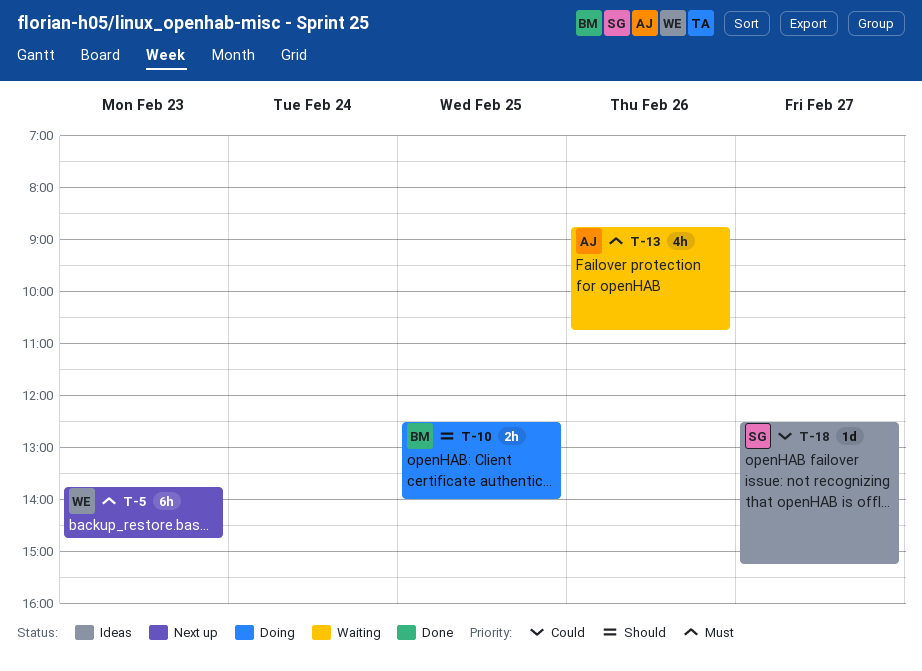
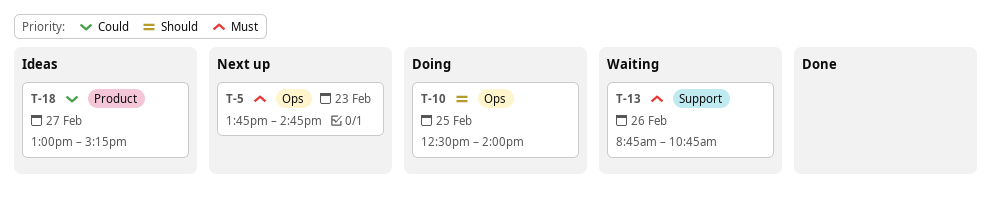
T-18, begins: 12:30 -> 13:00

